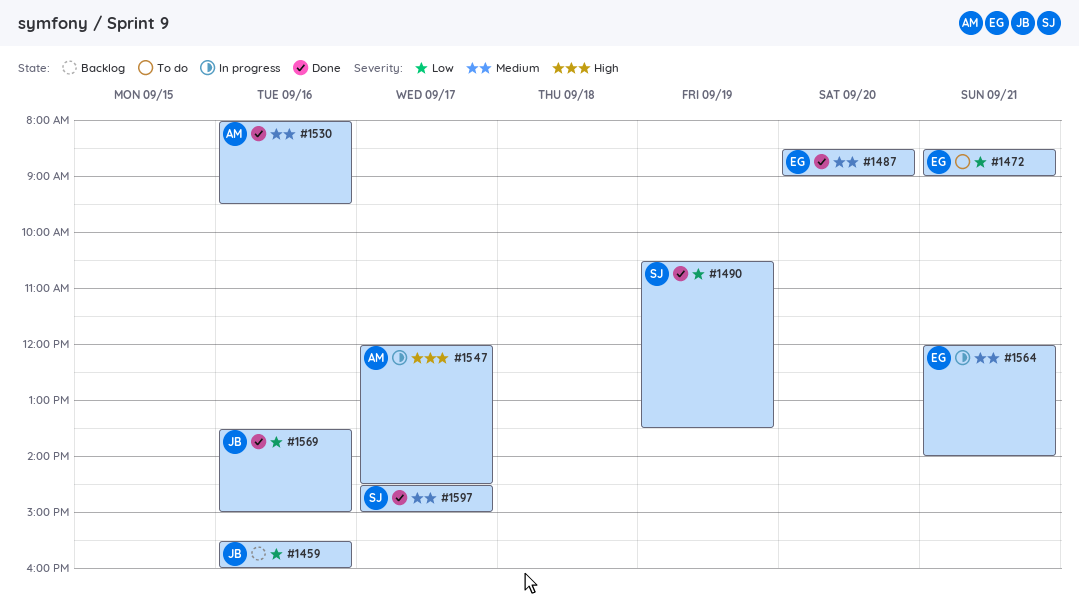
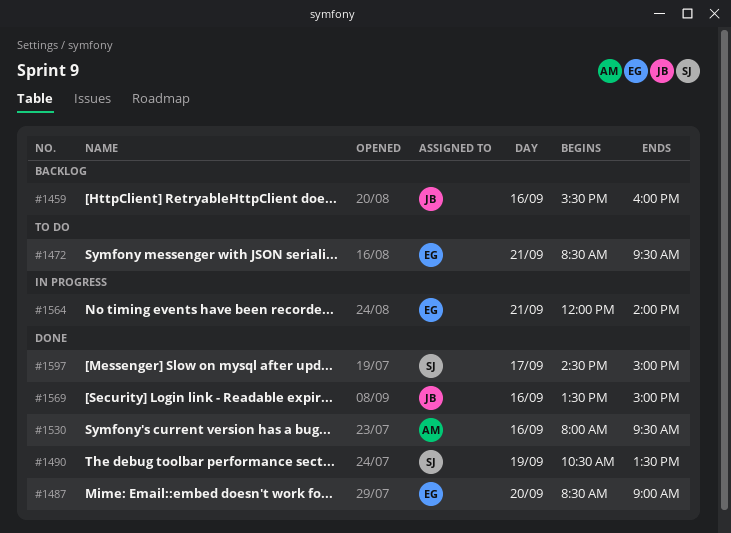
#1472, ends: 09:00 -> 09:30
#1547: present -> none

